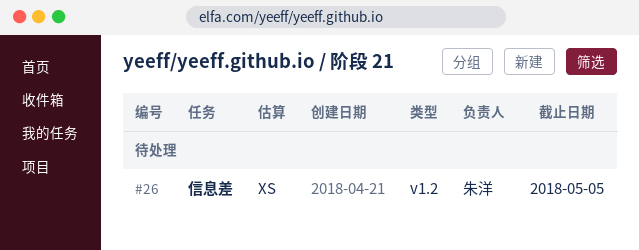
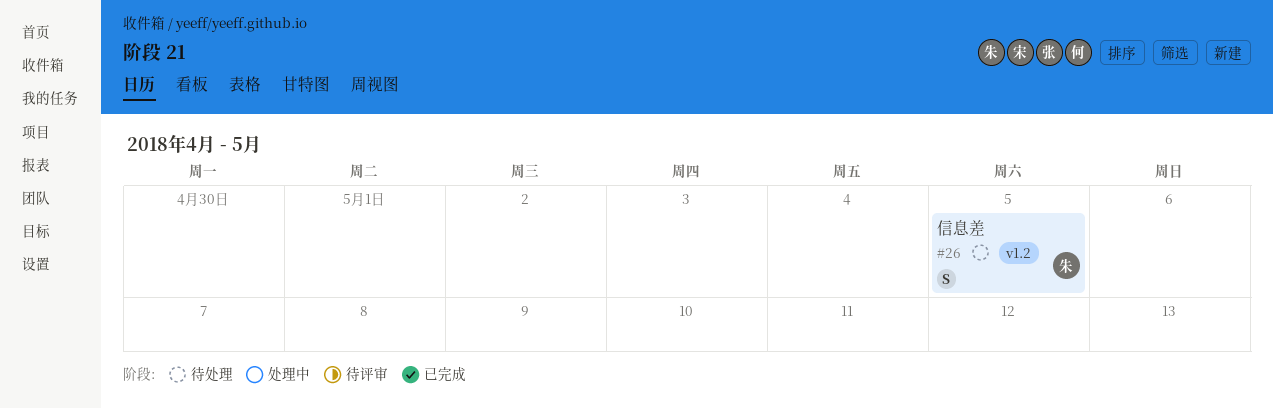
#26, estimate: XS -> S

